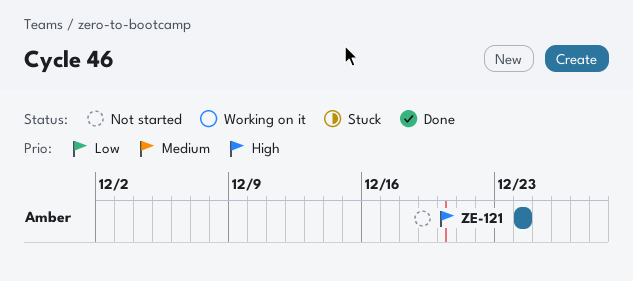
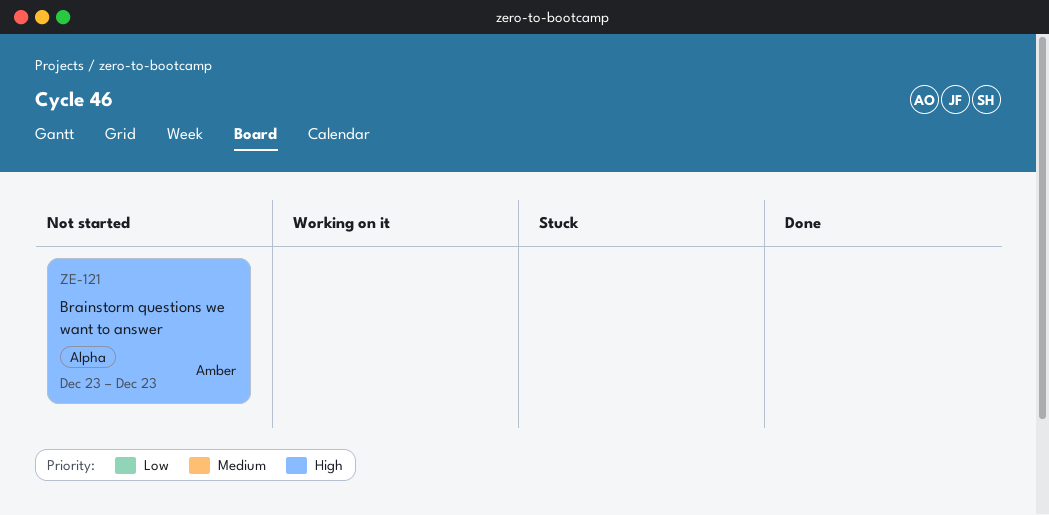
ZE-121, start: Dec 24 -> Dec 23
ZE-121, due: Dec 24 -> Dec 23

